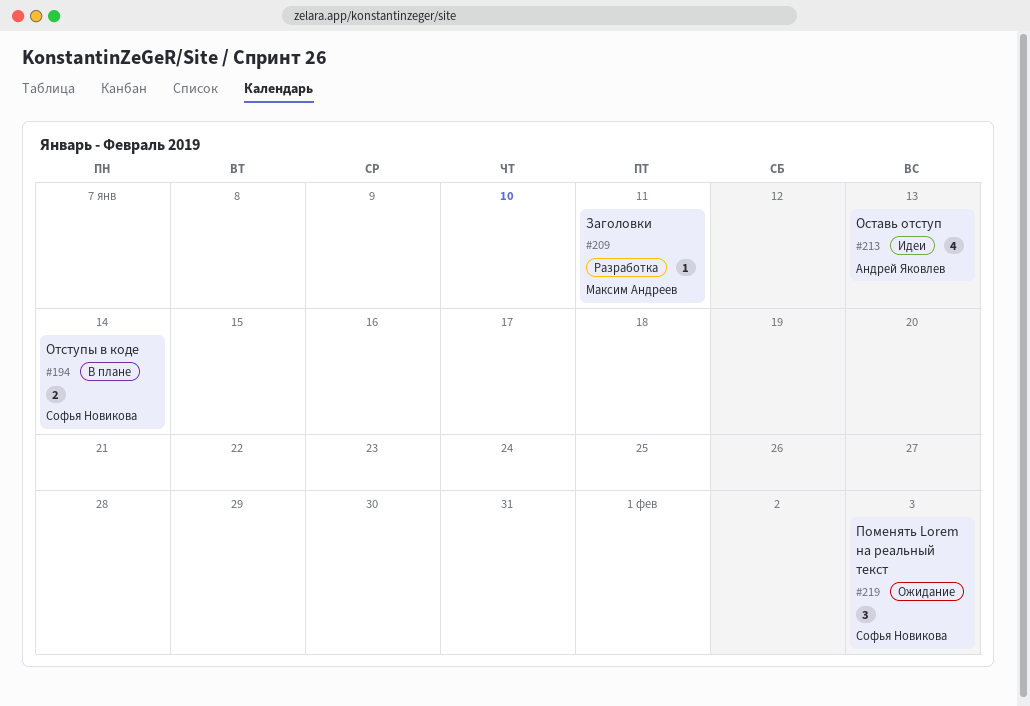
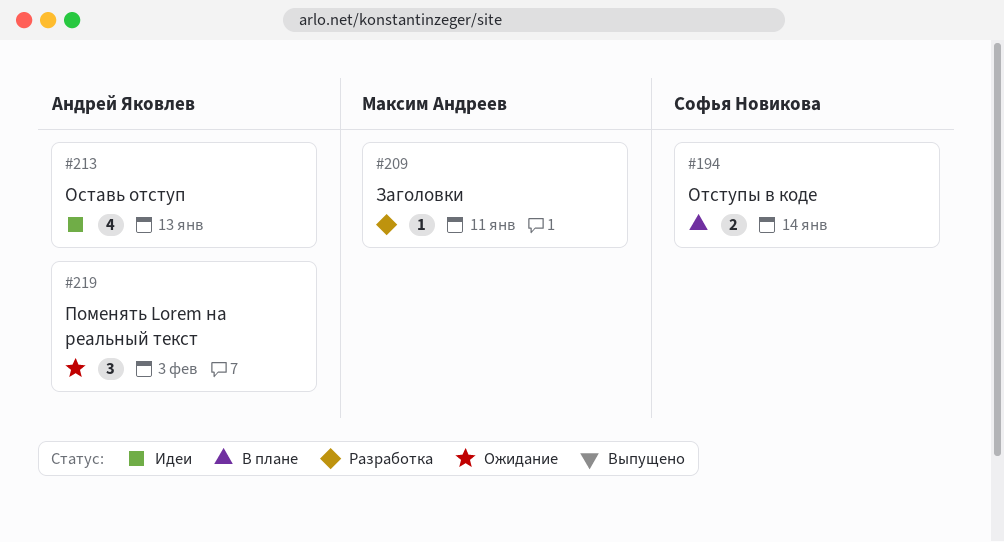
#219, owner: Софья Новикова -> Андрей Яковлев

